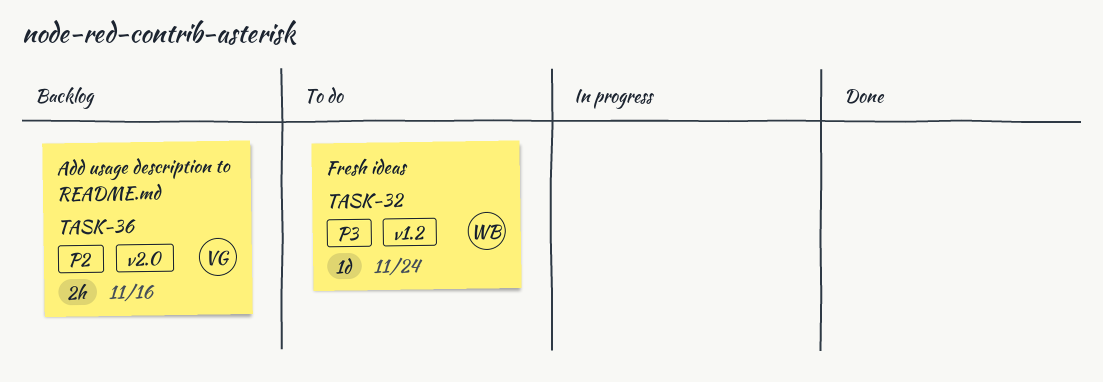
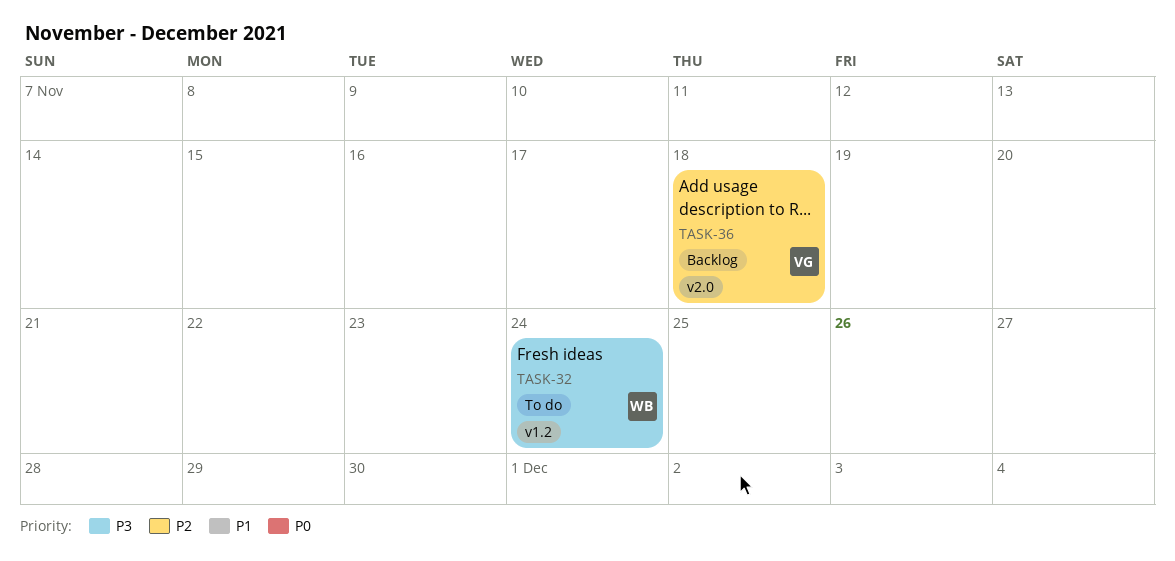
TASK-36, due: Nov 16 -> Nov 18

